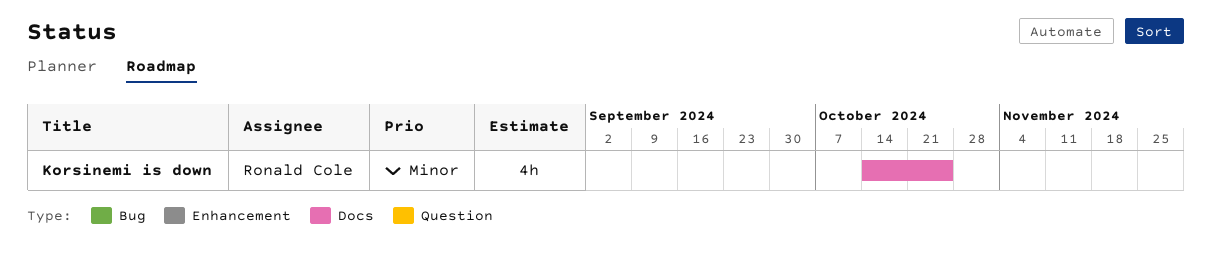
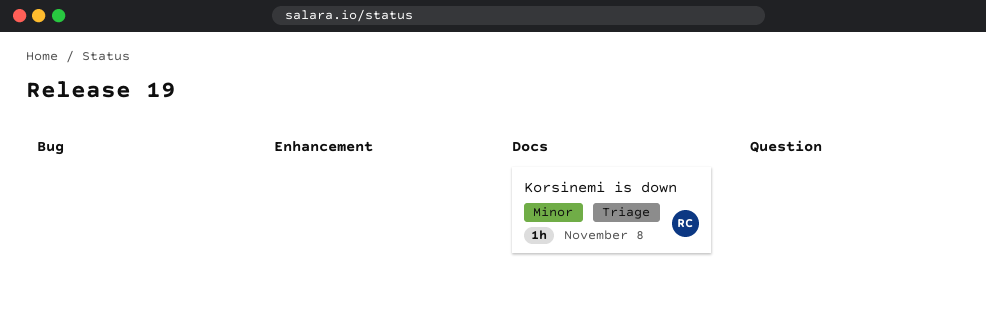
Korsinemi is down, estimate: 4h -> 1h
Korsinemi is down, due: Oct 25 -> Nov 8

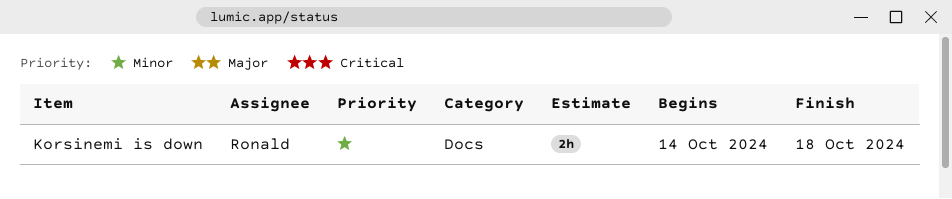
Korsinemi is down, estimate: 1h -> 2h
Korsinemi is down, due: Nov 8 -> Oct 18

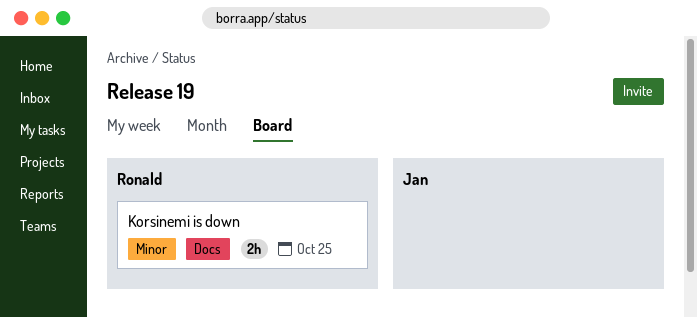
Korsinemi is down, due: Oct 18 -> Oct 25

